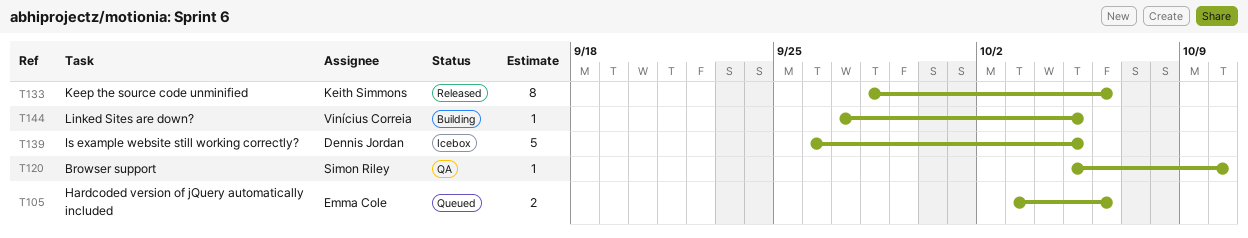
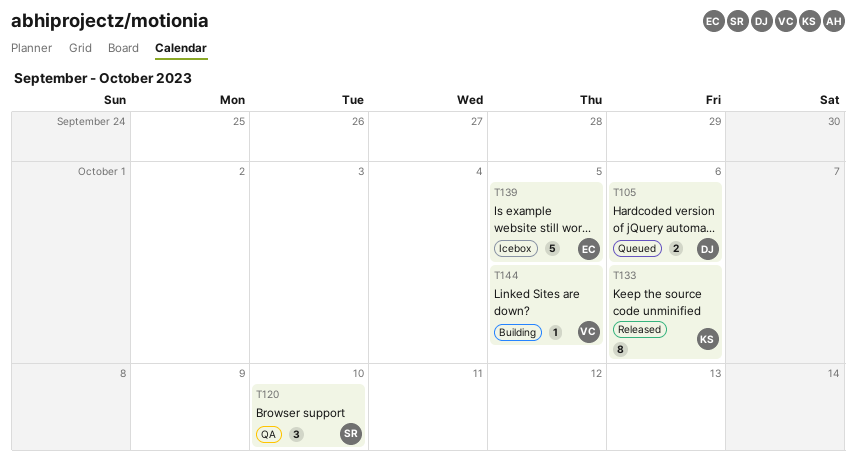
T105, owner: Emma Cole -> Dennis Jordan
T120, estimate: 1 -> 3
T139, owner: Dennis Jordan -> Emma Cole

